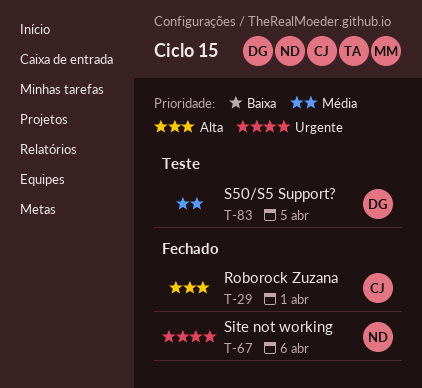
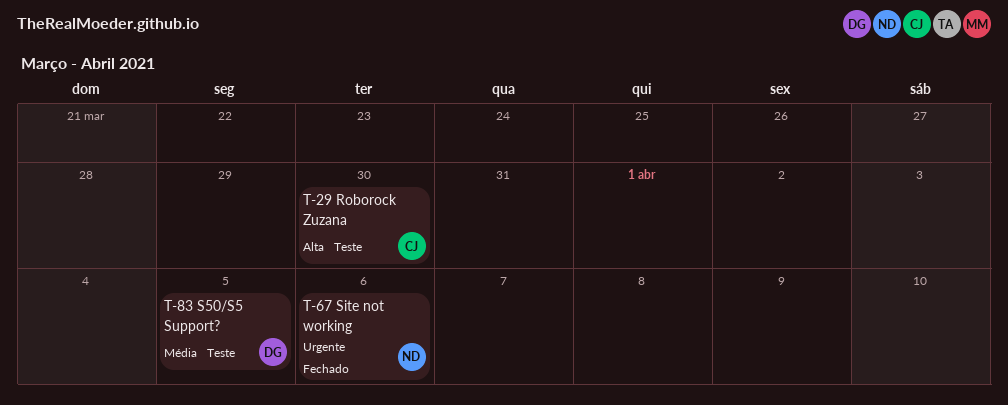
T-29, status: Fechado -> Teste
T-29, due: Apr 1 -> Mar 30

